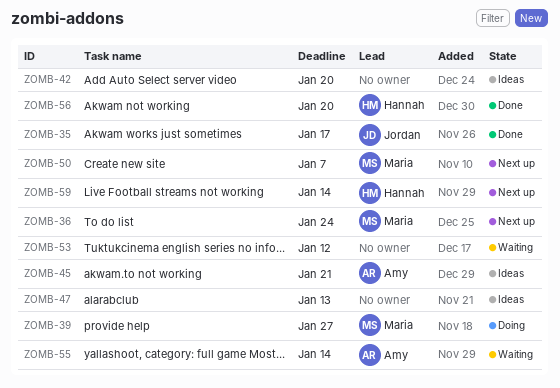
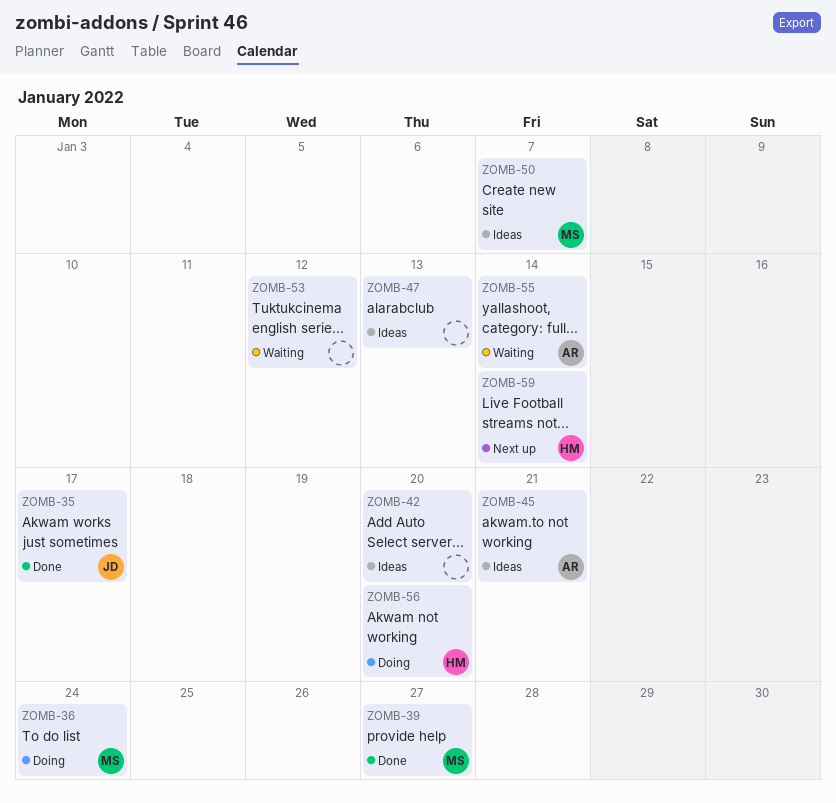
ZOMB-36, status: Next up -> Doing
ZOMB-39, status: Doing -> Done
ZOMB-50, status: Next up -> Ideas
ZOMB-56, status: Done -> Doing

